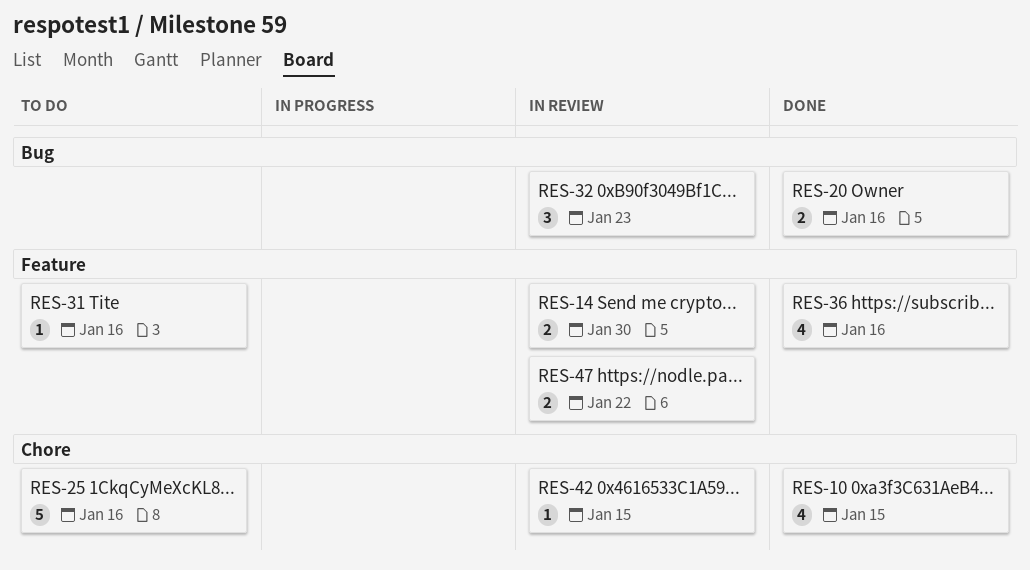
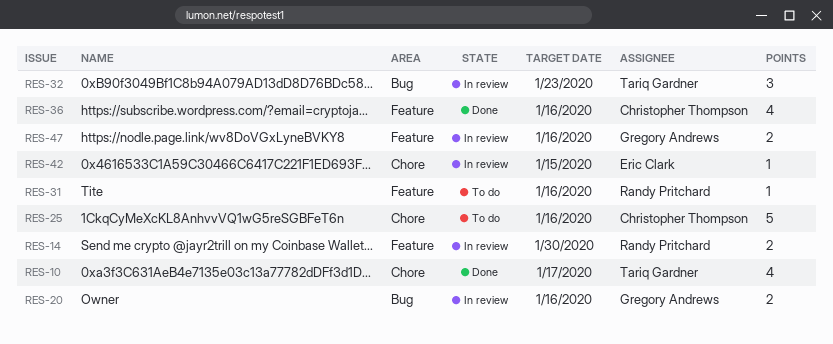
RES-10, due: Jan 15 -> Jan 17
RES-20, status: Done -> In review
RES-47, due: Jan 22 -> Jan 16

